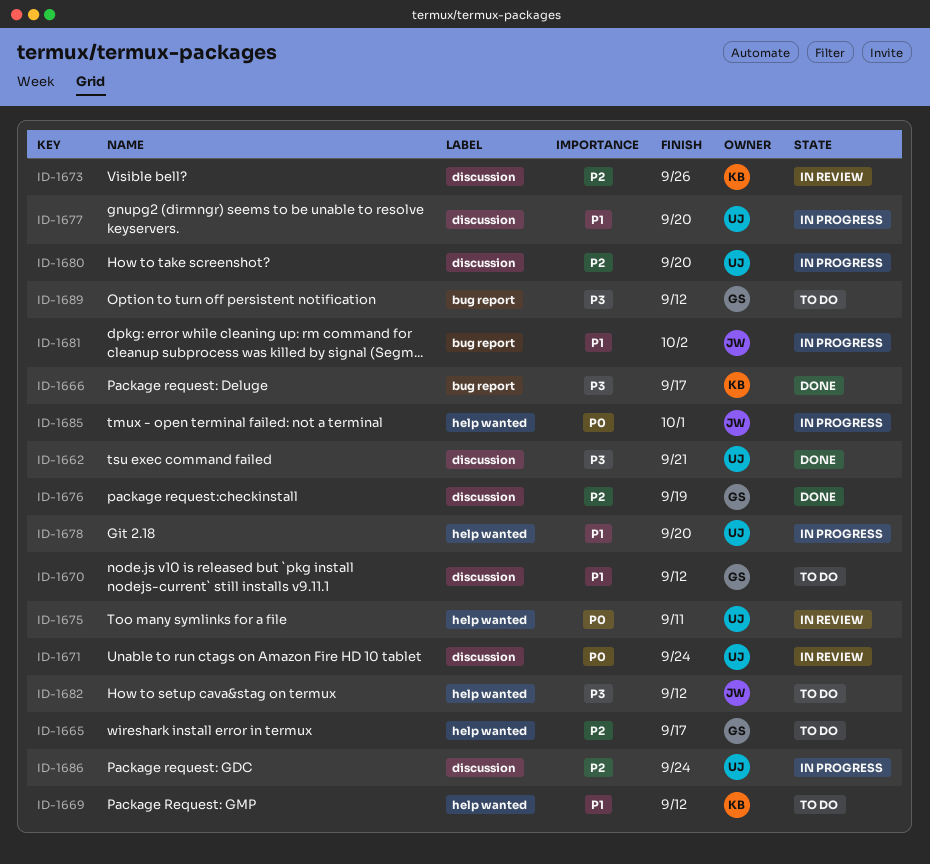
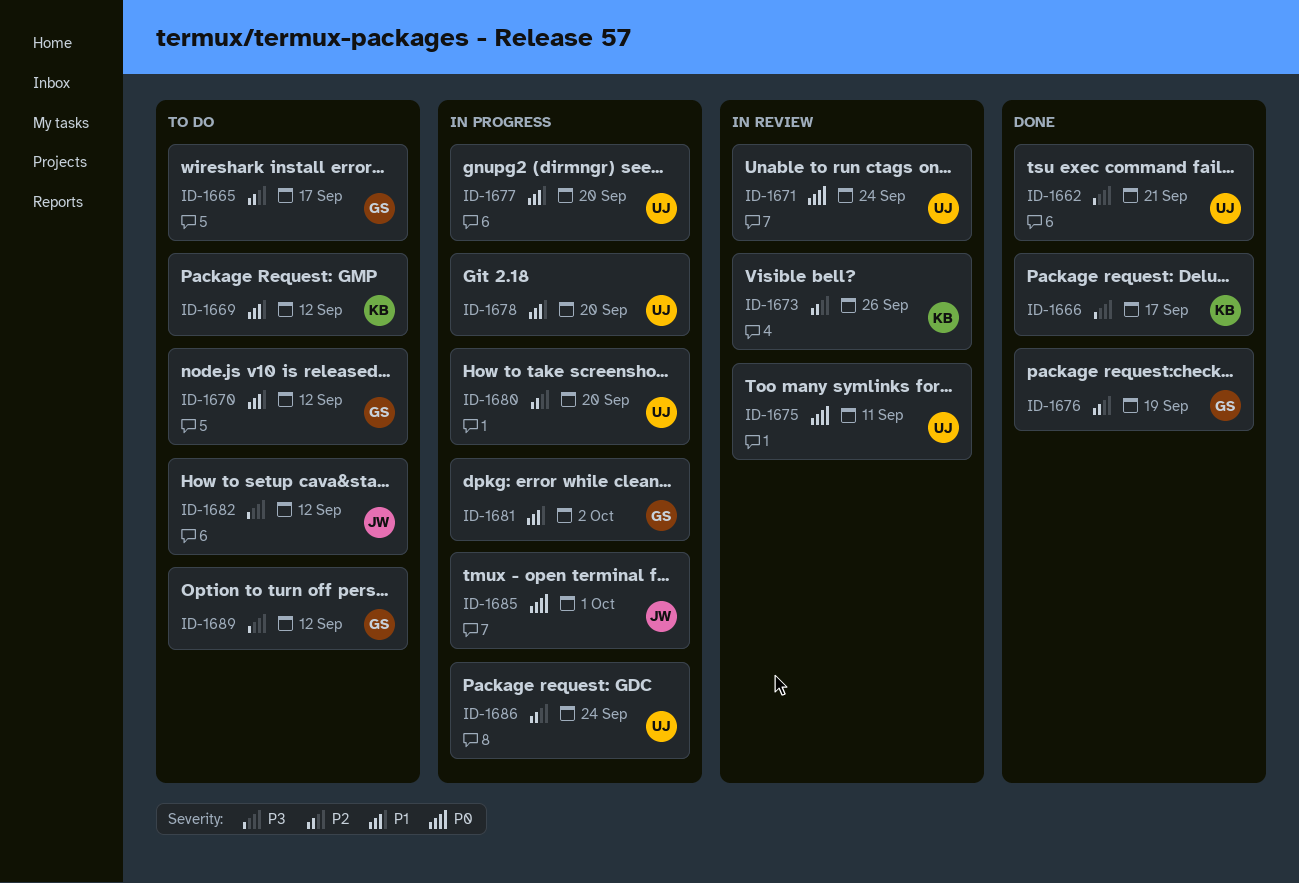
ID-1681, owner: JW -> GS

